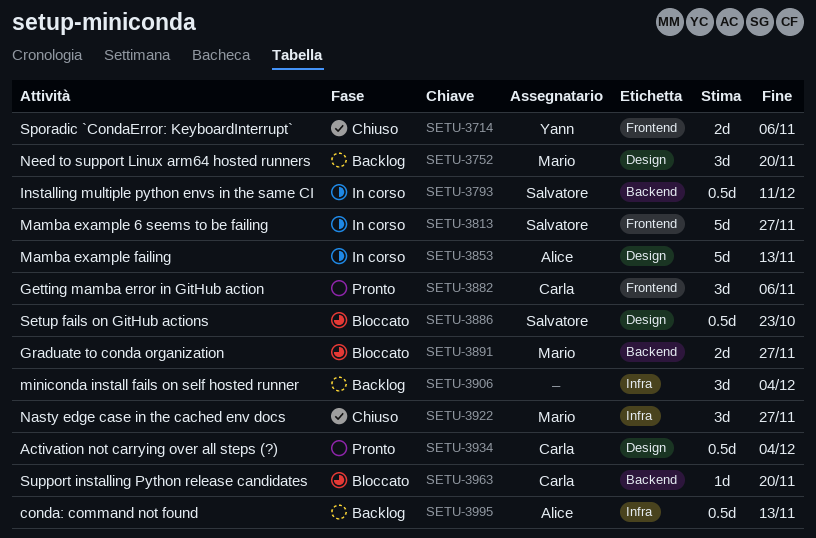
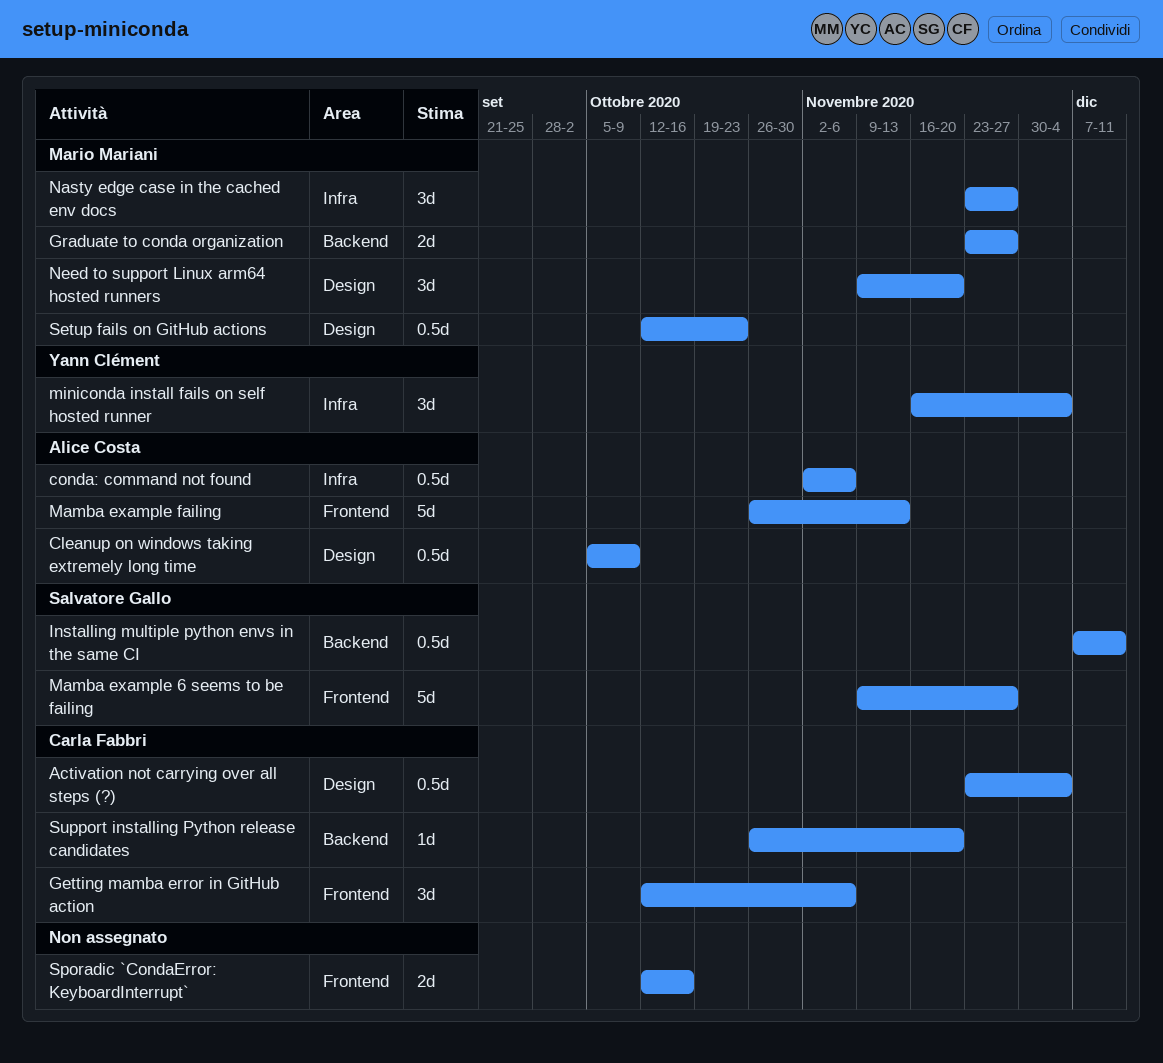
Cleanup on windows taking extremely long time: none -> present
conda: command not found, due: Nov 13 -> Nov 6
Mamba example failing, label: Design -> Frontend
miniconda install fails on self hosted runner, owner: none -> Yann Clément
Setup fails on GitHub actions, owner: Salvatore Gallo -> Mario Mariani
Sporadic `CondaError: KeyboardInterrupt`, owner: Yann Clément -> none
Sporadic `CondaError: KeyboardInterrupt`, due: Nov 6 -> Oct 16

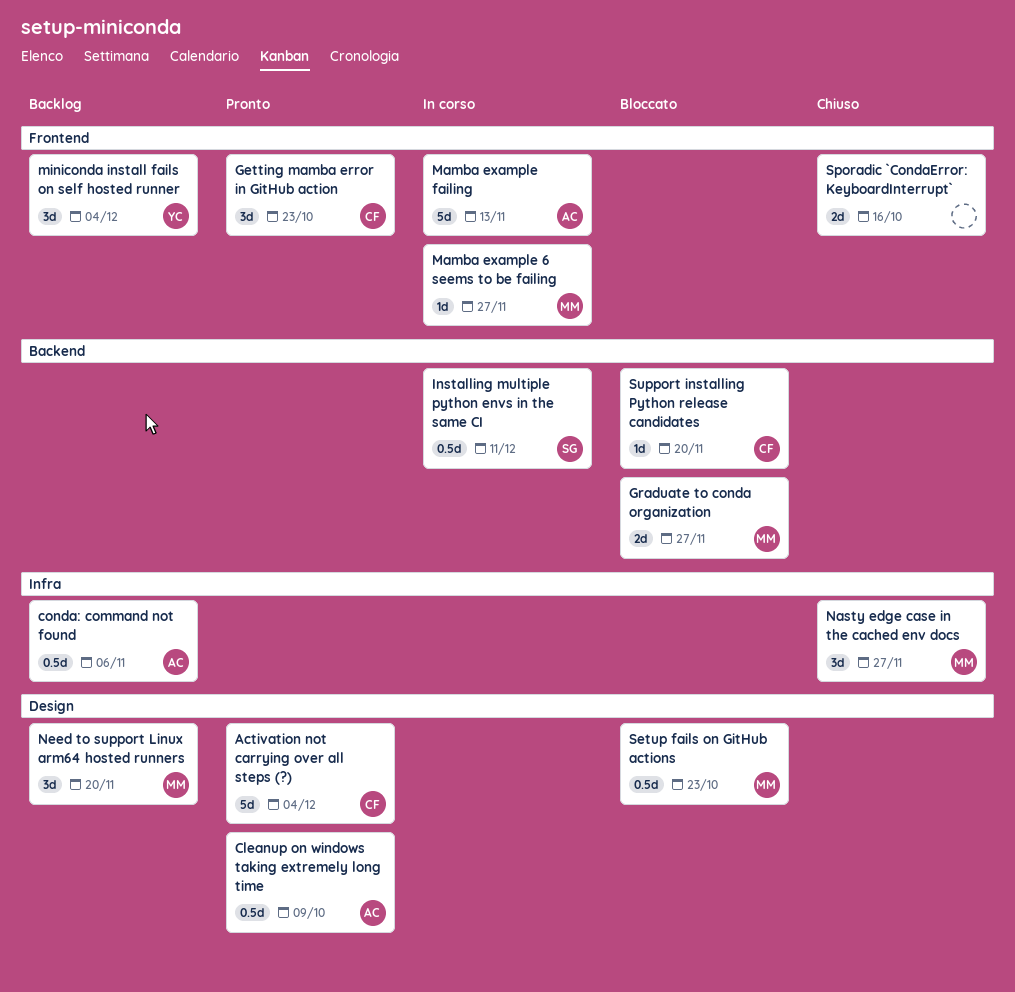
Activation not carrying over all steps (?), estimate: 0.5d -> 5d
Getting mamba error in GitHub action, due: Nov 6 -> Oct 23
Mamba example 6 seems to be failing, owner: Salvatore Gallo -> Mario Mariani
Mamba example 6 seems to be failing, estimate: 5d -> 1d
miniconda install fails on self hosted runner, label: Infra -> Frontend

